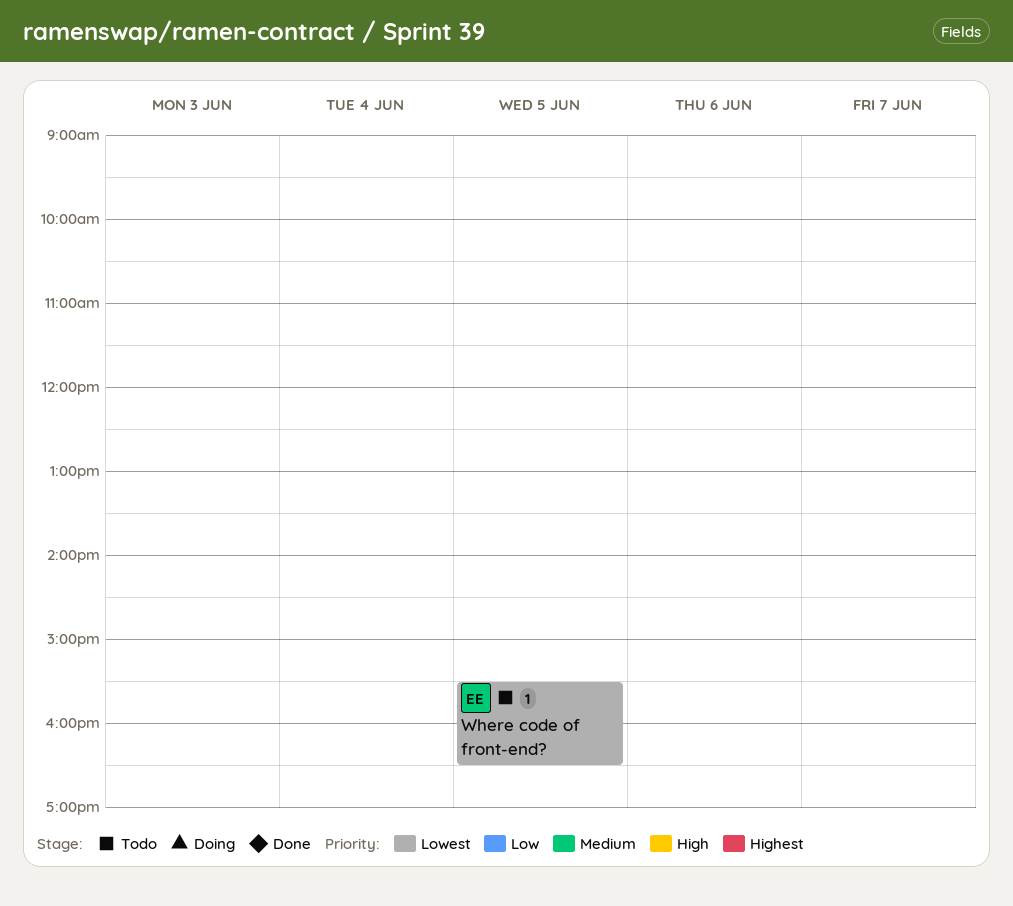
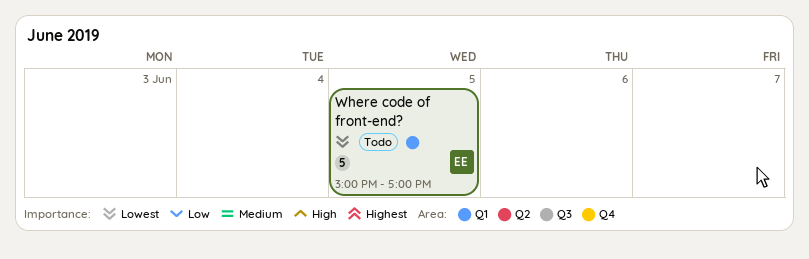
Where code of front-end?, estimate: 1 -> 5
Where code of front-end?, begins: 15:30 -> 15:00
Where code of front-end?, ends: 16:30 -> 17:00

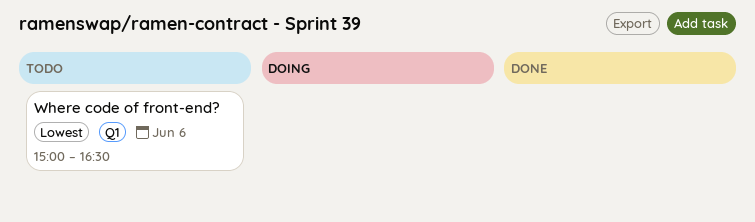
Where code of front-end?, day: Jun 5 -> Jun 6
Where code of front-end?, ends: 17:00 -> 16:30

